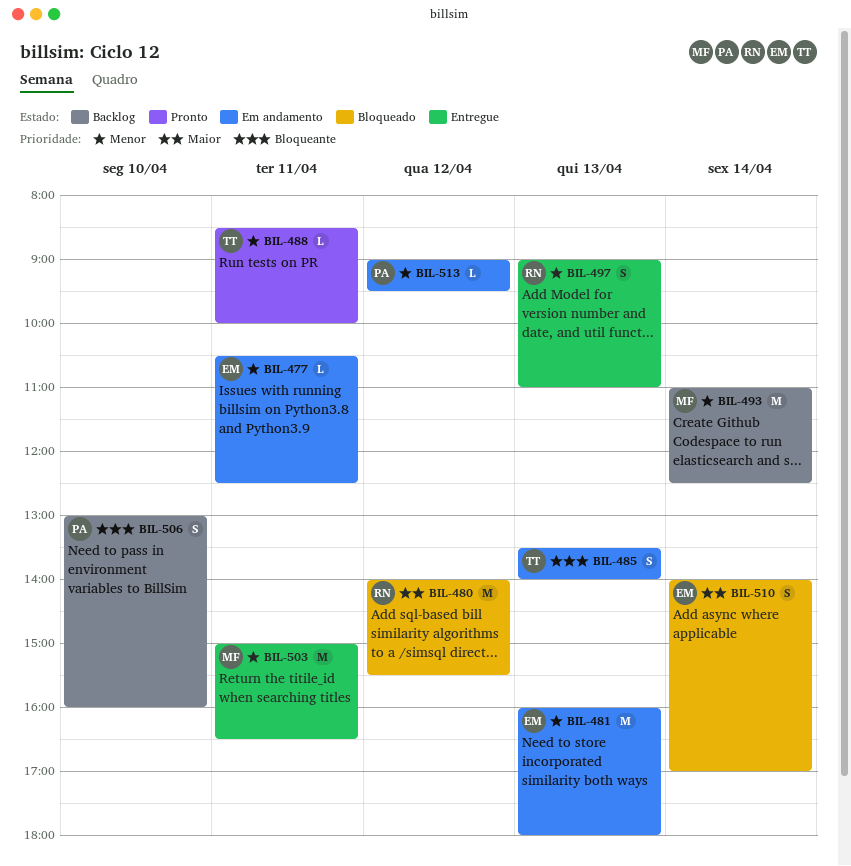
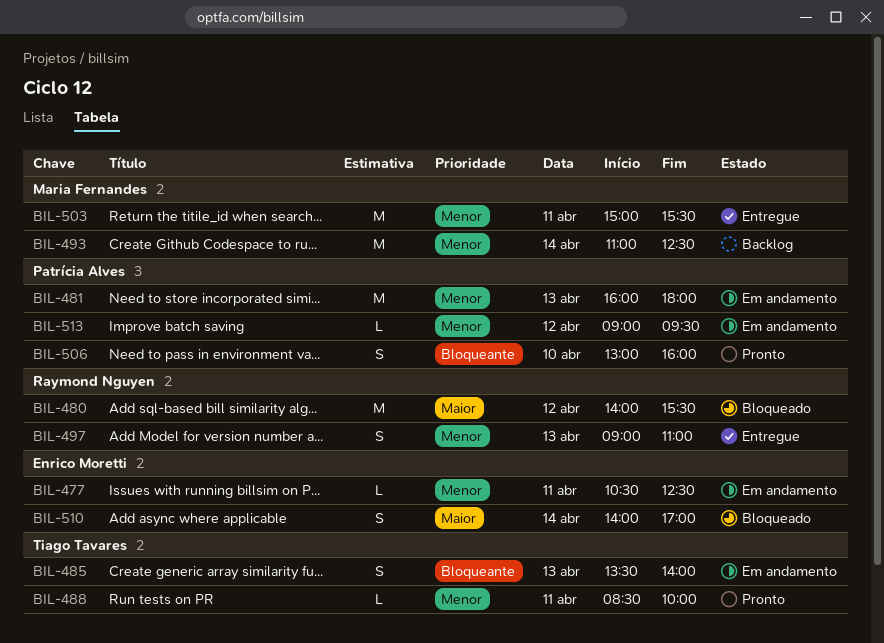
BIL-481, owner: Enrico Moretti -> Patrícia Alves
BIL-503, ends: 16:30 -> 15:30
BIL-506, status: Backlog -> Pronto

